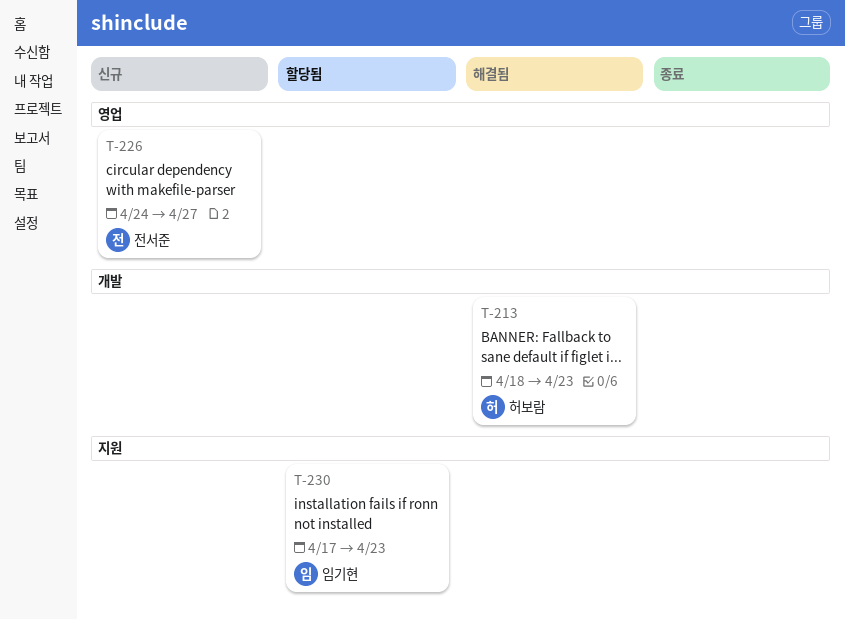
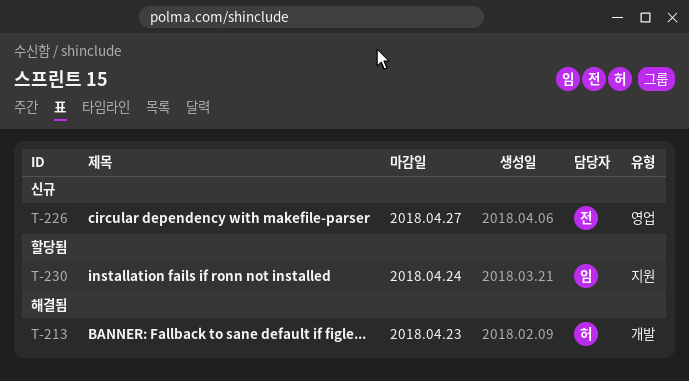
T-230, due: Apr 23 -> Apr 24

